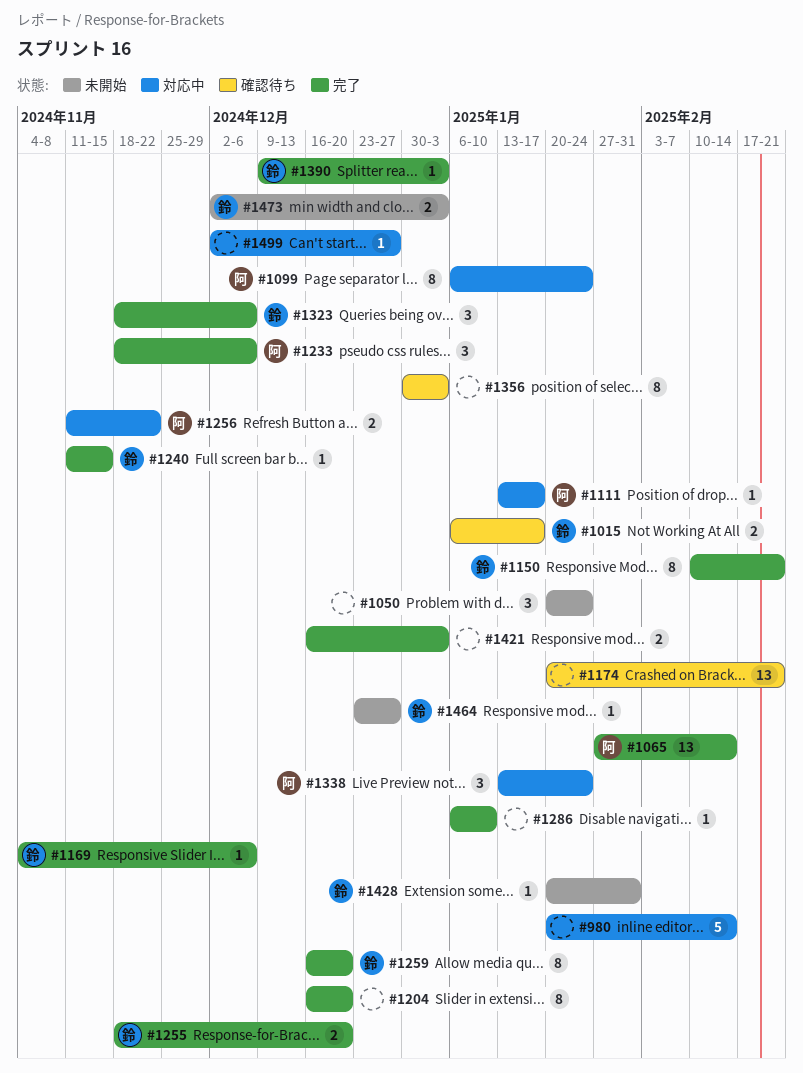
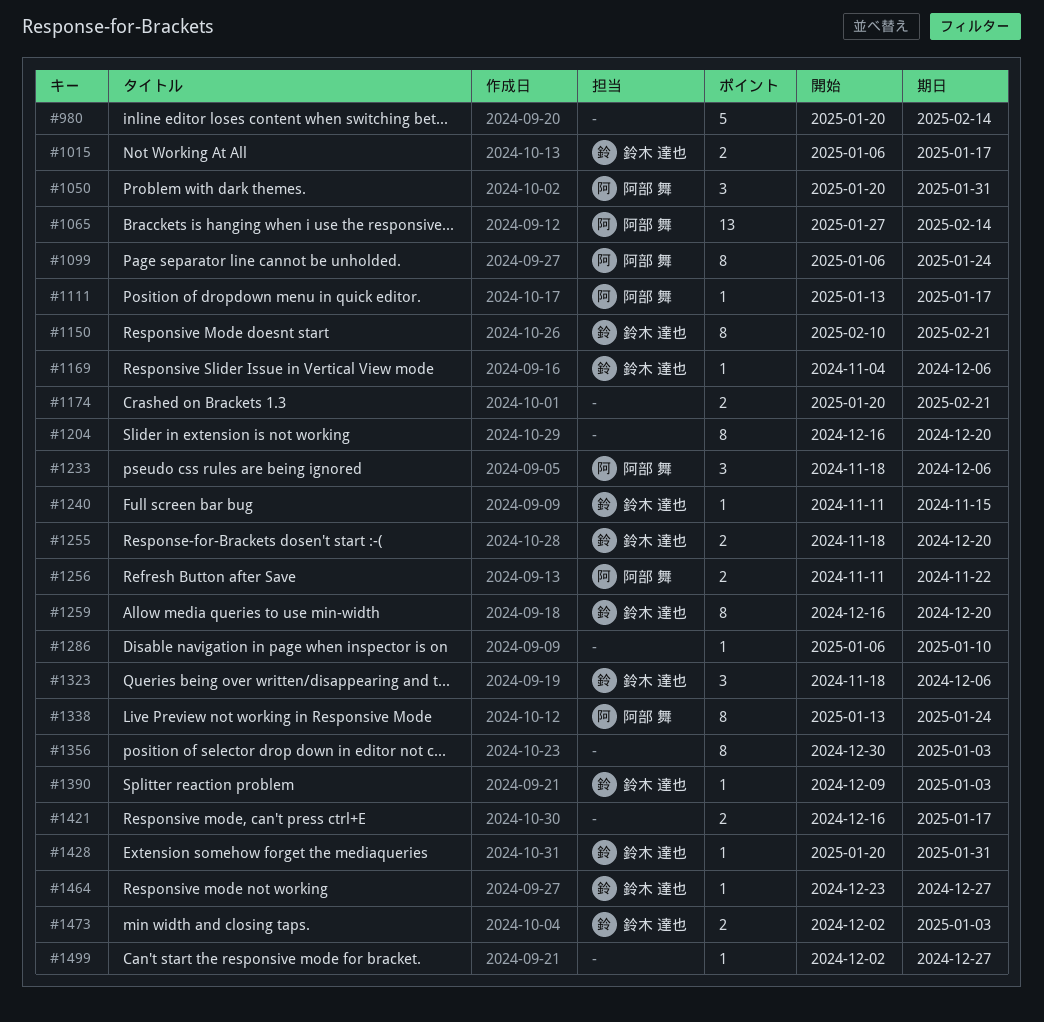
#1050, owner: none -> 阿部 舞
#1050, due: Jan 24 -> Jan 31
#1174, estimate: 13 -> 2
#1338, estimate: 3 -> 8
#1421, due: Jan 3 -> Jan 17

